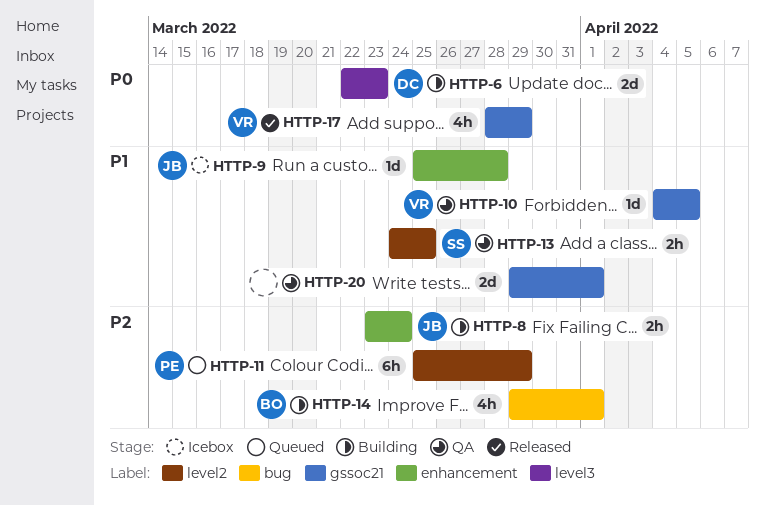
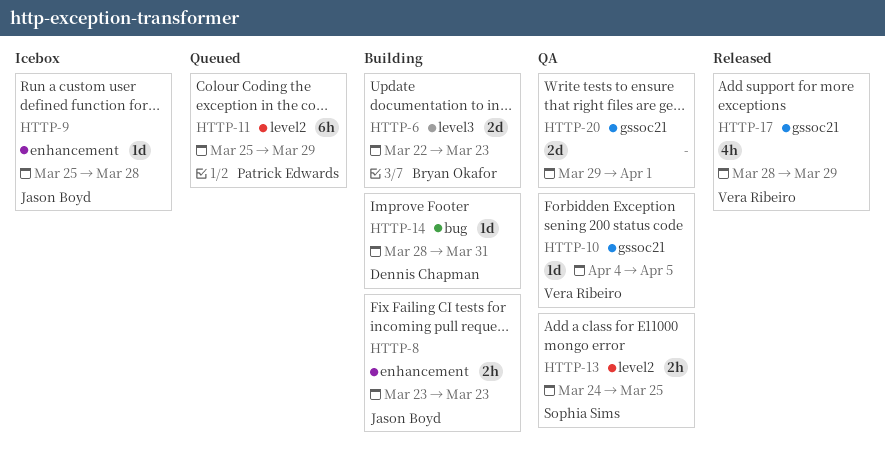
HTTP-6, owner: Dennis Chapman -> Bryan Okafor
HTTP-8, due: Mar 24 -> Mar 23
HTTP-14, owner: Bryan Okafor -> Dennis Chapman
HTTP-14, estimate: 4h -> 1d
HTTP-14, start: Mar 29 -> Mar 28
HTTP-14, due: Apr 1 -> Mar 31

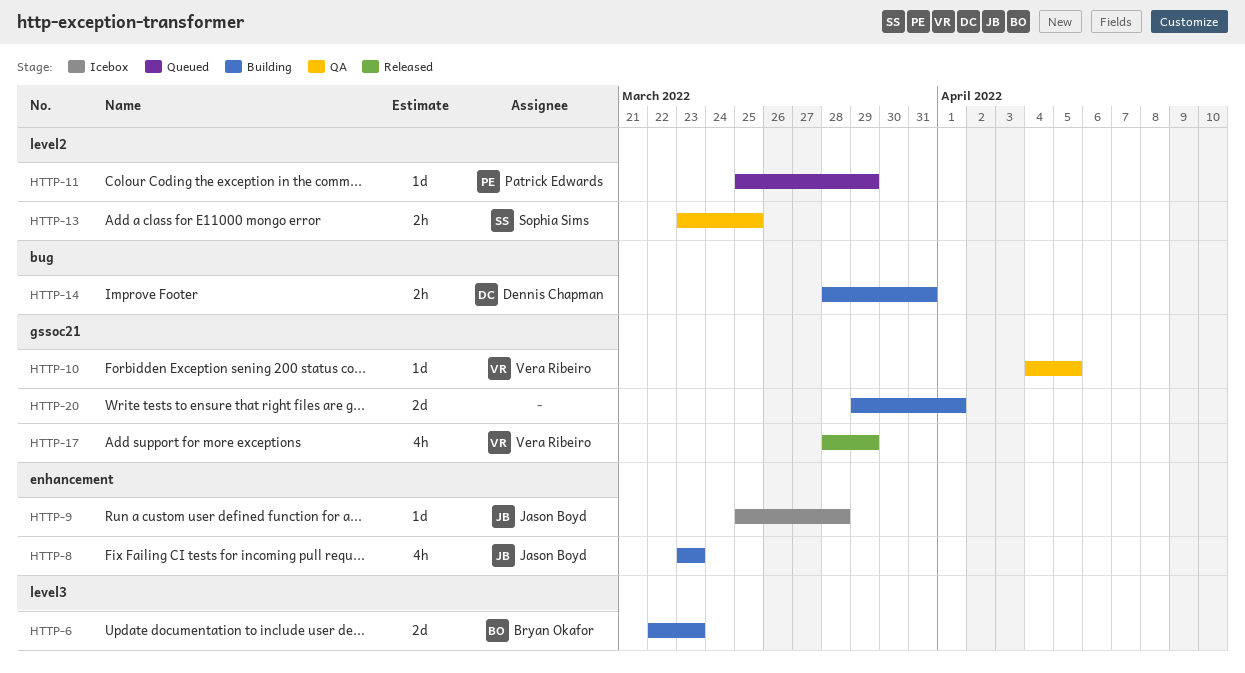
HTTP-8, estimate: 2h -> 4h
HTTP-11, estimate: 6h -> 1d
HTTP-13, start: Mar 24 -> Mar 23
HTTP-14, estimate: 1d -> 2h
HTTP-20, status: QA -> Building

